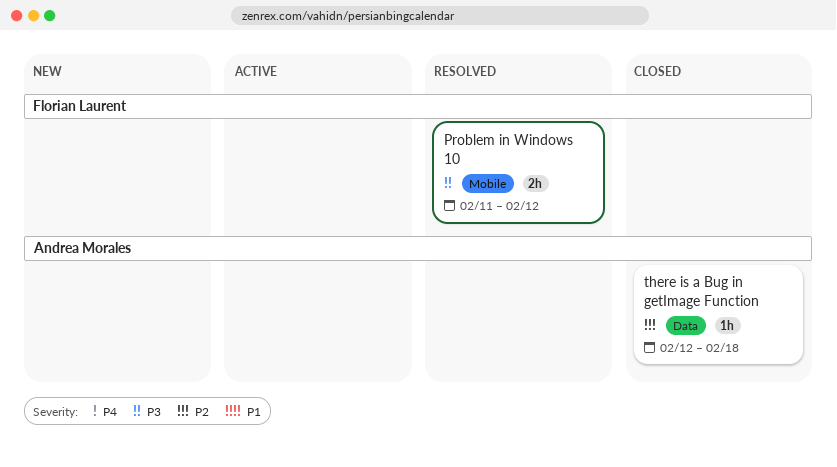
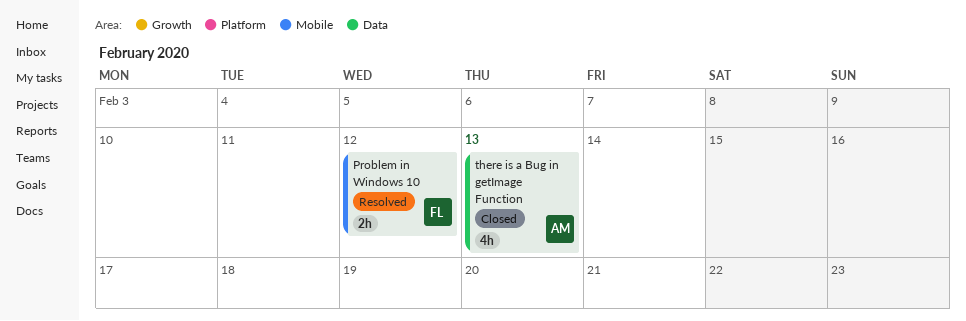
there is a Bug in getImage Function, estimate: 1h -> 4h
there is a Bug in getImage Function, due: Feb 18 -> Feb 13

